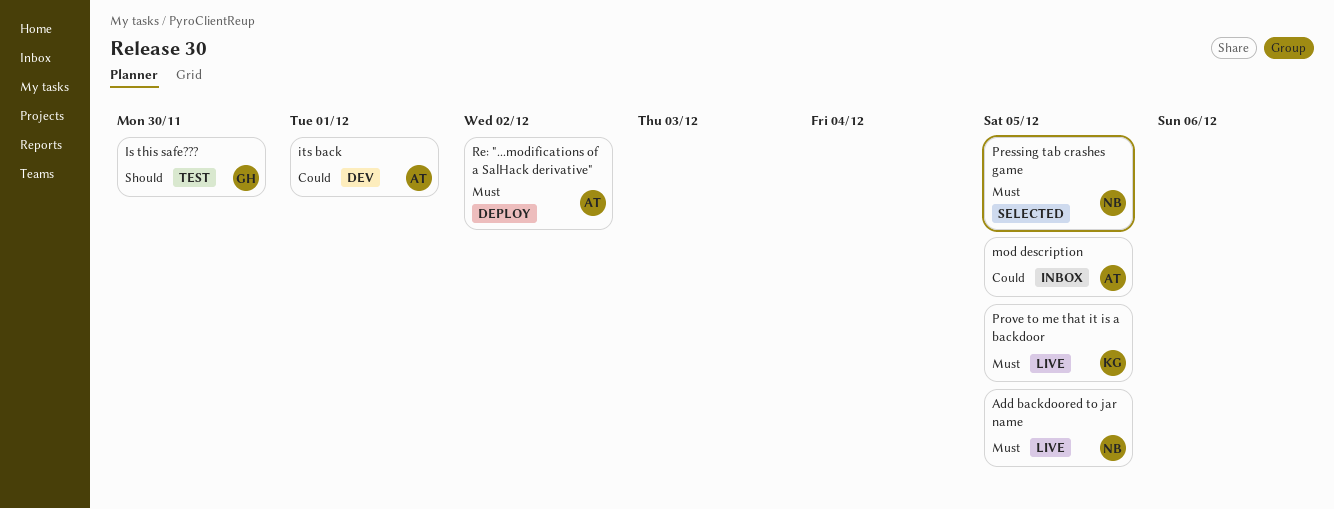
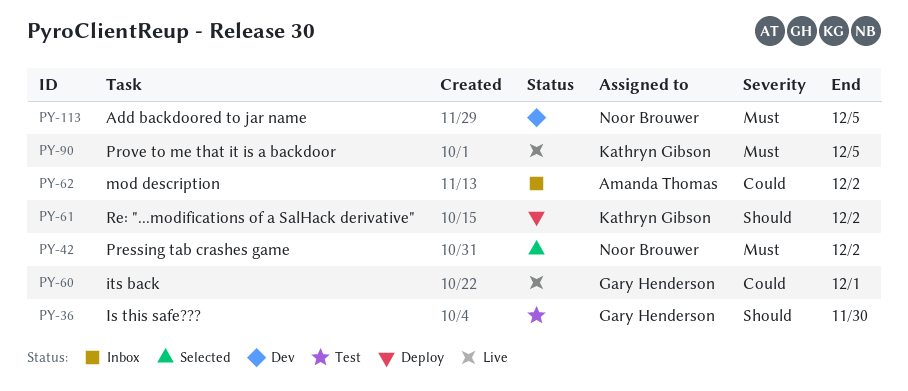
Add backdoored to jar name, status: Live -> Dev
its back, status: Dev -> Live
its back, owner: Amanda Thomas -> Gary Henderson
mod description, due: Dec 5 -> Dec 2
Pressing tab crashes game, due: Dec 5 -> Dec 2
Re: "...modifications of a SalHack derivative", owner: Amanda Thomas -> Kathryn Gibson
Re: "...modifications of a SalHack derivative", priority: Must -> Should

